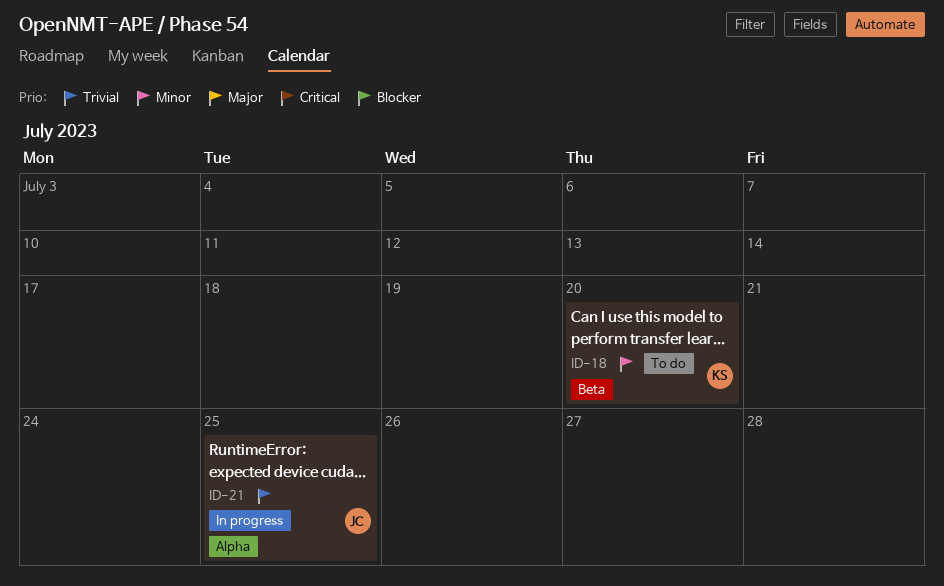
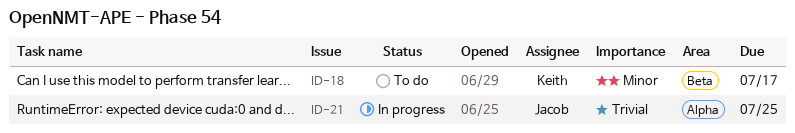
ID-18, due: Jul 20 -> Jul 17

